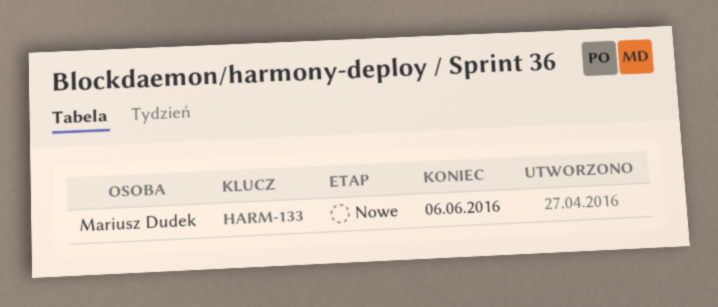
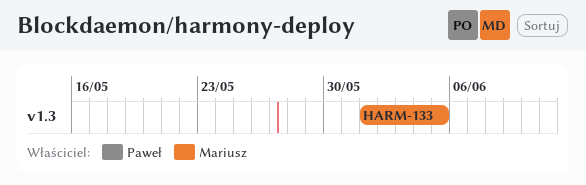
HARM-133, due: Jun 6 -> Jun 5

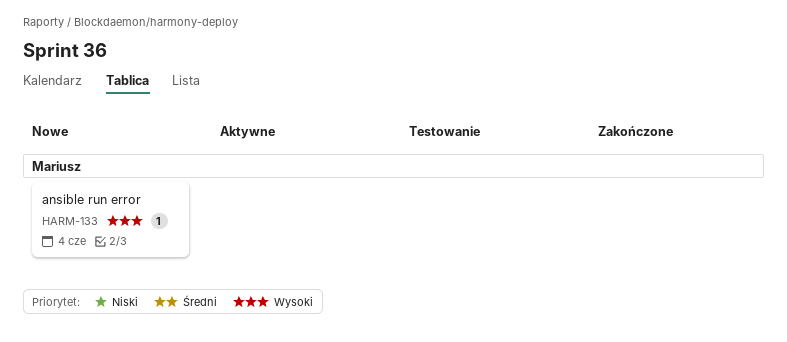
HARM-133, due: Jun 5 -> Jun 4

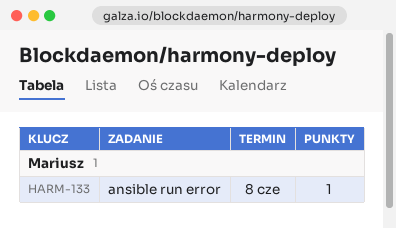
HARM-133, due: Jun 4 -> Jun 8

